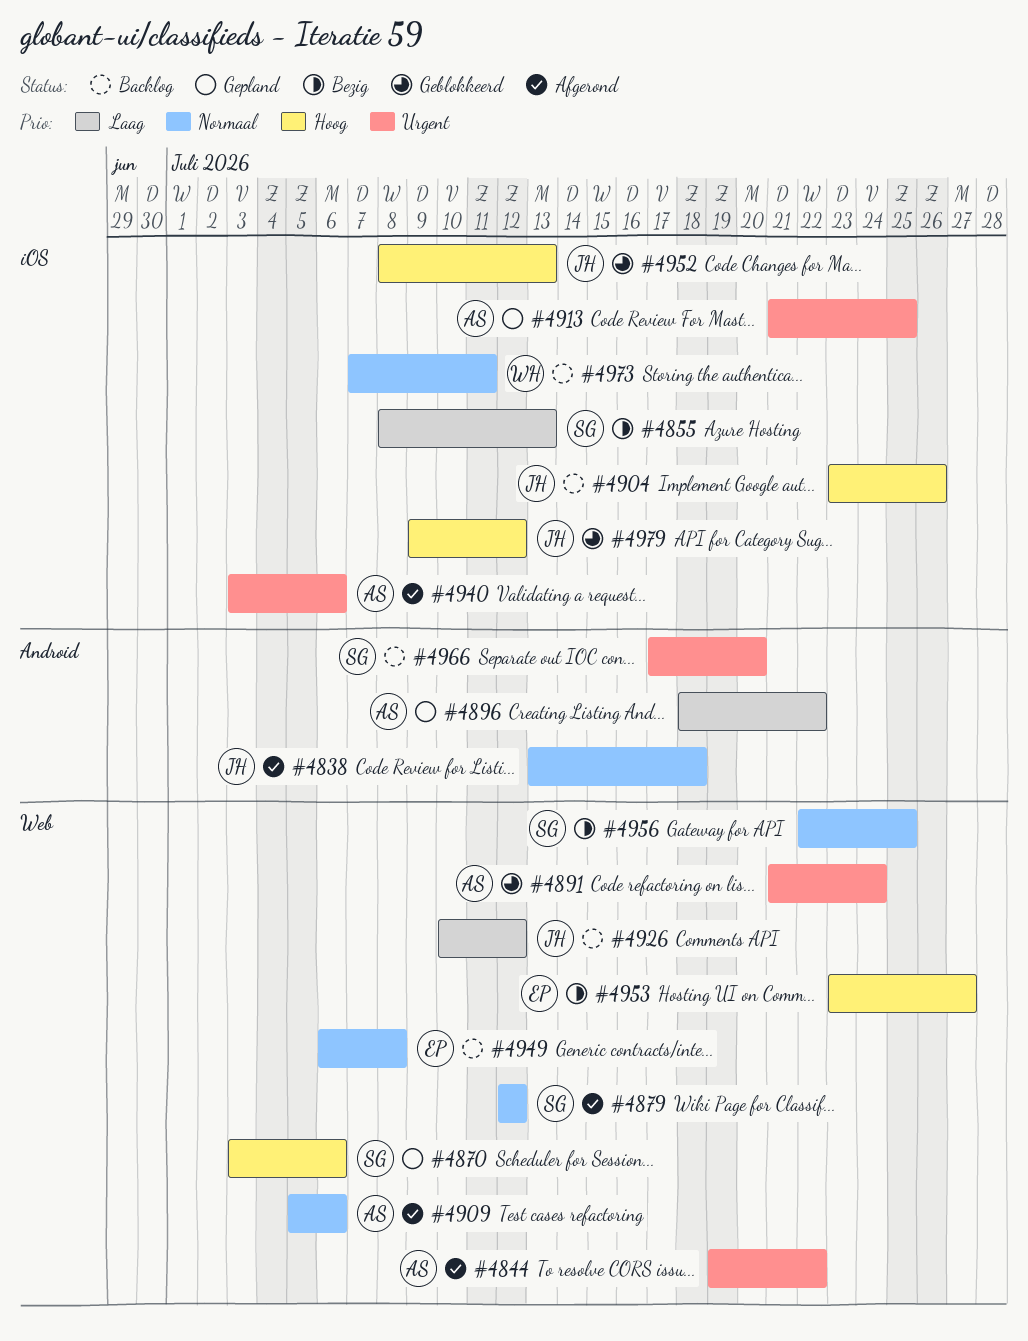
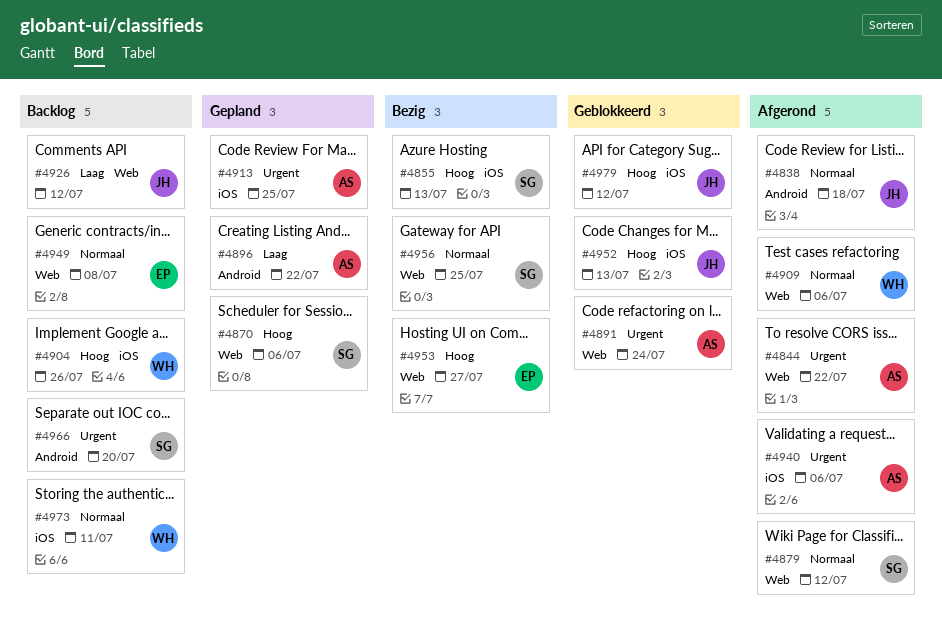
#4855, priority: Laag -> Hoog
#4904, owner: JH -> WH
#4909, owner: AS -> WH

